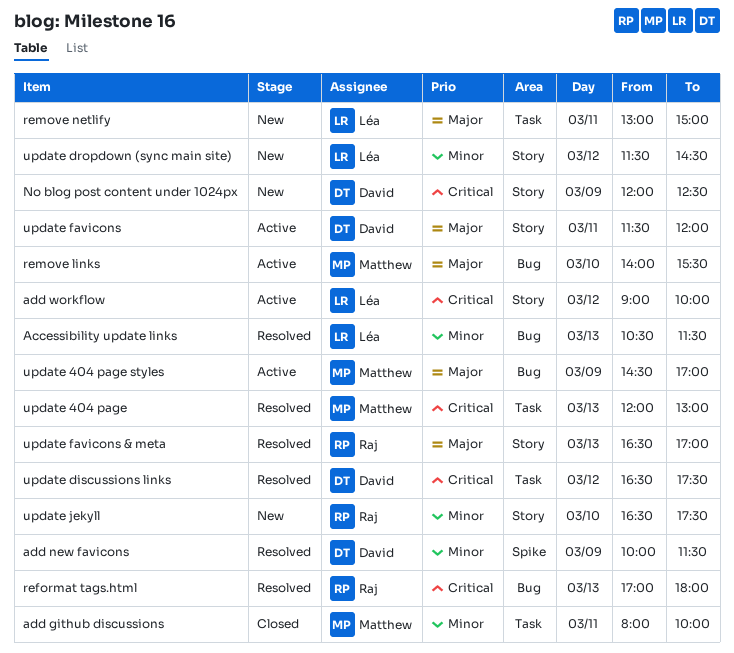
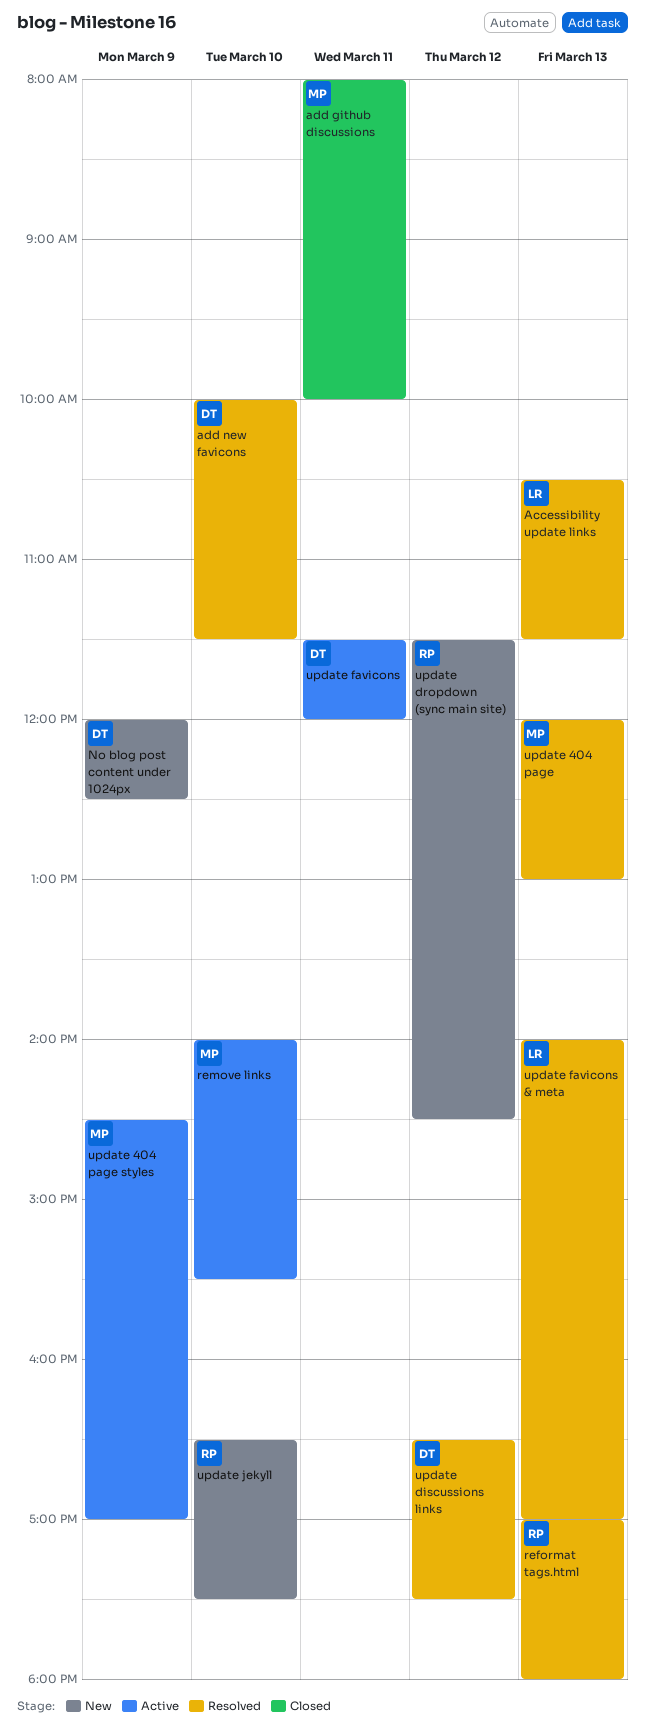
add new favicons, day: Mar 9 -> Mar 10
add workflow: present -> none
remove netlify: present -> none
update dropdown (sync main site), owner: Léa -> Raj
update favicons & meta, owner: Raj -> Léa
update favicons & meta, begins: 16:30 -> 14:00

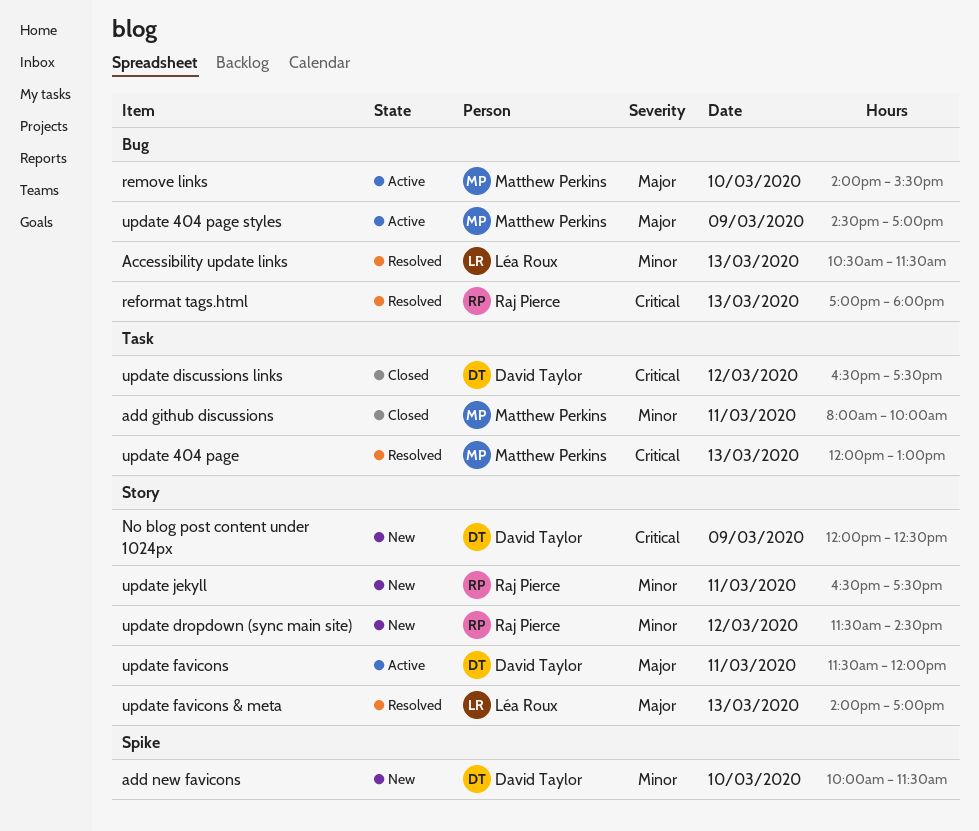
add new favicons, status: Resolved -> New
update discussions links, status: Resolved -> Closed
update jekyll, day: Mar 10 -> Mar 11

